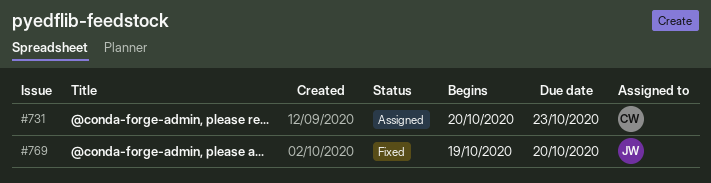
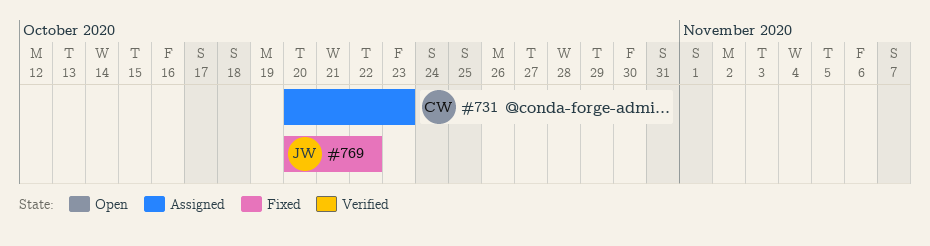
#769, start: Oct 19 -> Oct 20
#769, due: Oct 20 -> Oct 22

